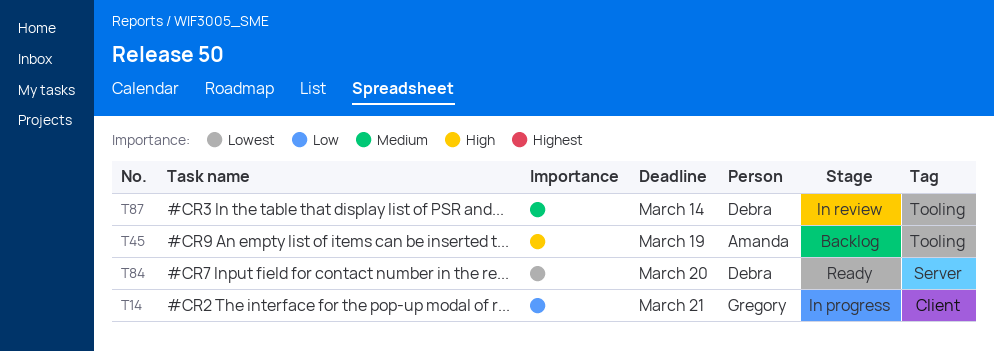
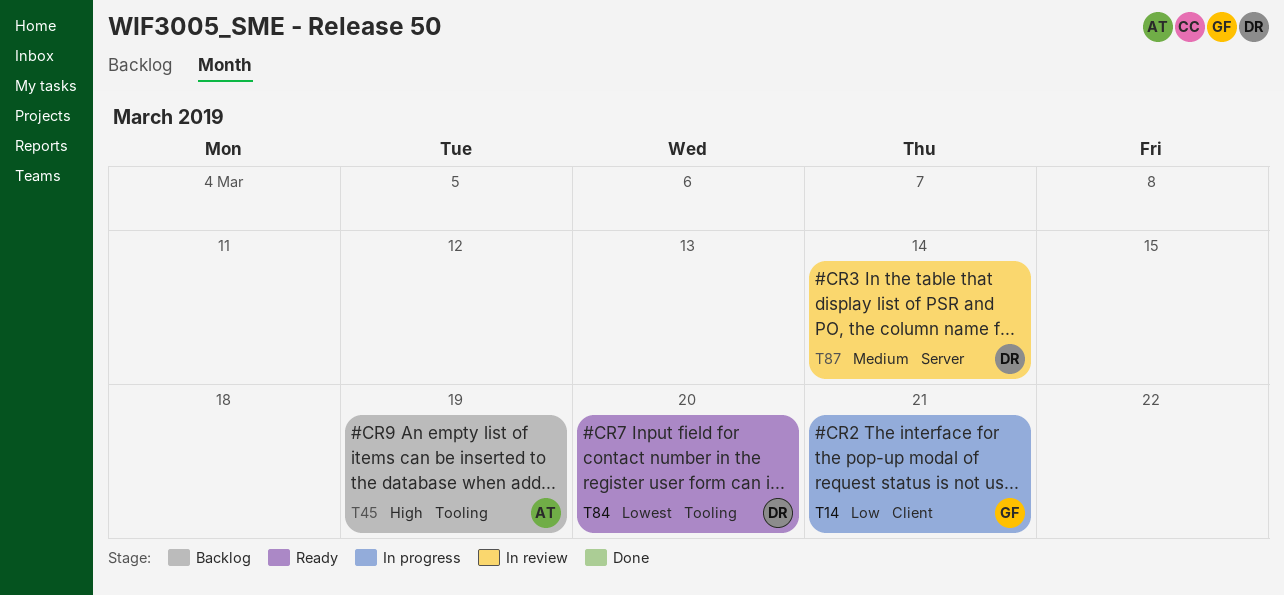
T84, label: Server -> Tooling
T87, label: Tooling -> Server

